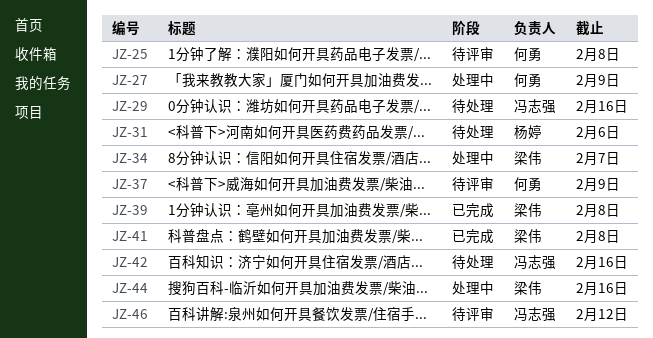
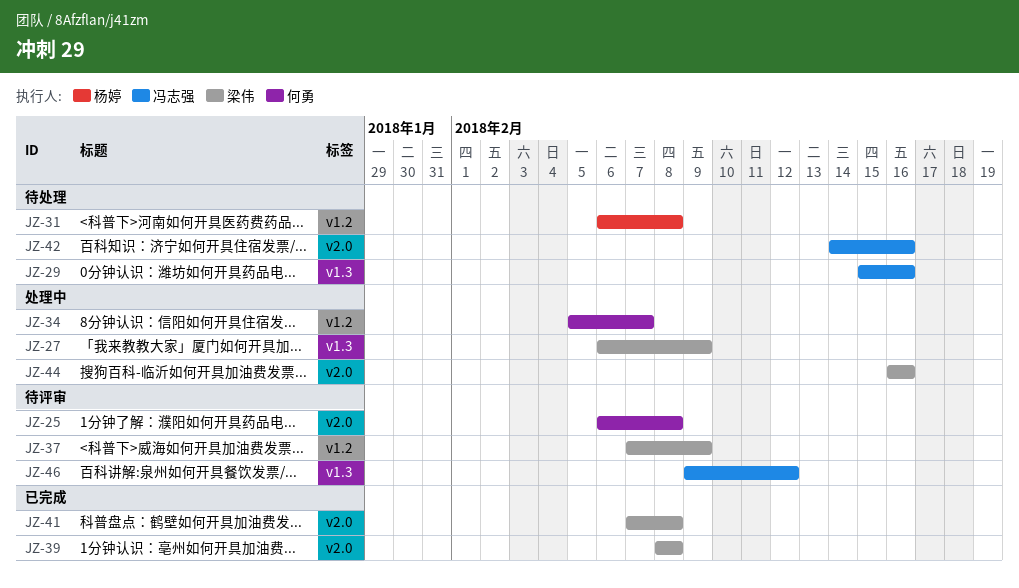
JZ-27, owner: 何勇 -> 梁伟
JZ-31, due: Feb 6 -> Feb 8
JZ-34, owner: 梁伟 -> 何勇
JZ-37, owner: 何勇 -> 梁伟

